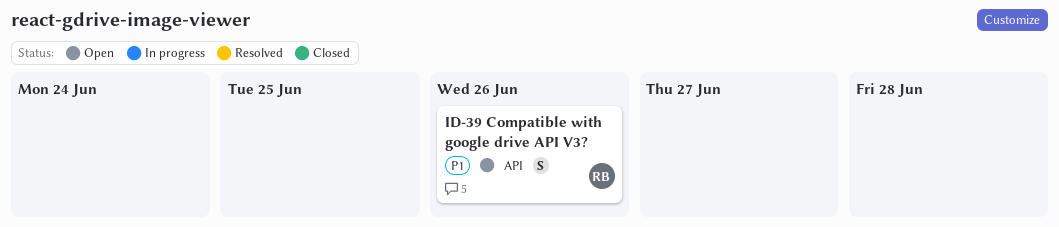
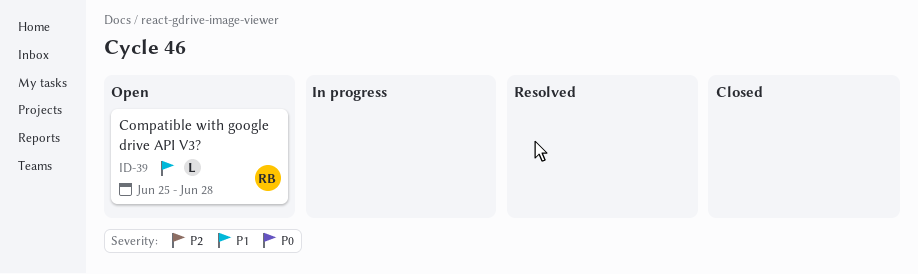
ID-39, estimate: S -> L
ID-39, due: Jun 26 -> Jun 28

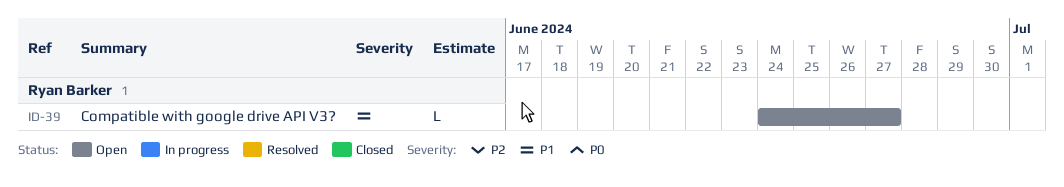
ID-39, start: Jun 25 -> Jun 24
ID-39, due: Jun 28 -> Jun 27

